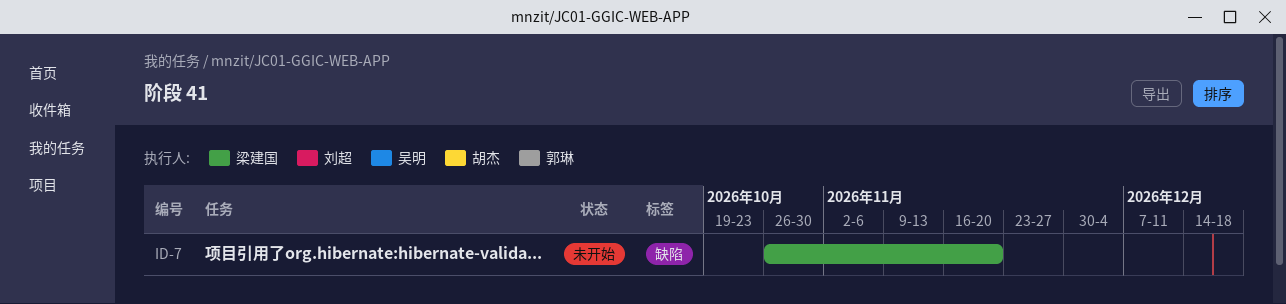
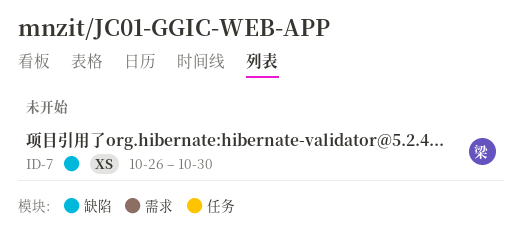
ID-7, due: Nov 20 -> Oct 30

